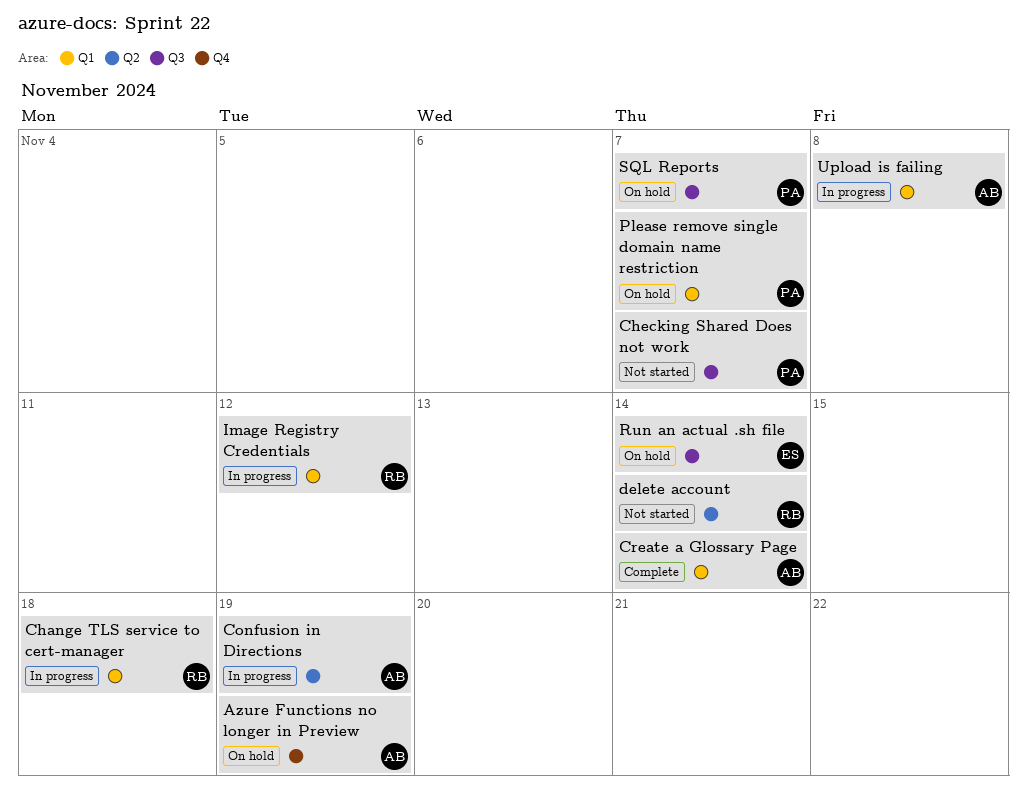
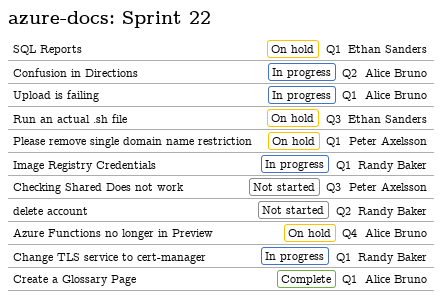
SQL Reports, owner: Peter Axelsson -> Ethan Sanders
SQL Reports, label: Q3 -> Q1

